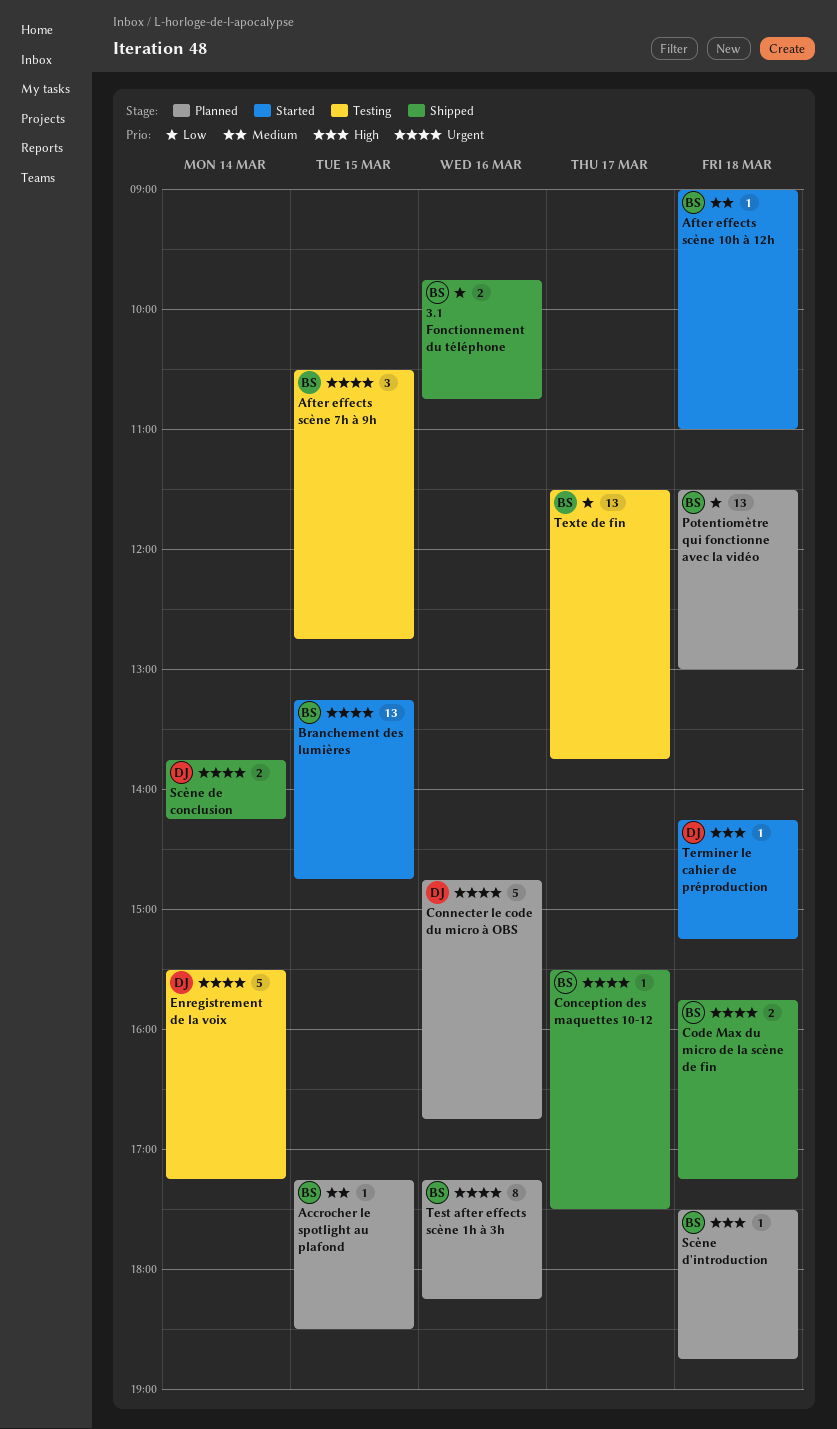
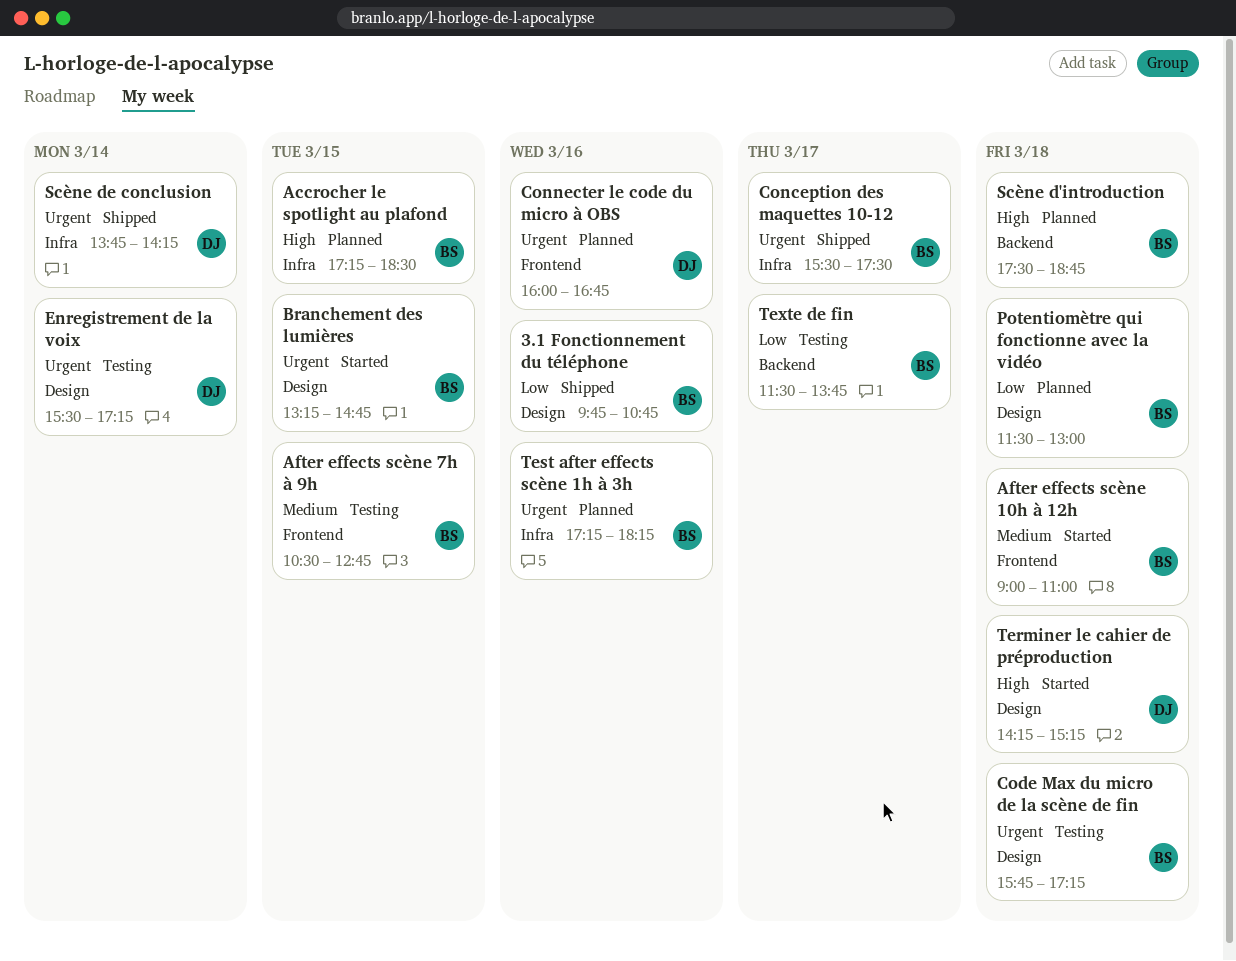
Accrocher le spotlight au plafond, priority: Medium -> High
After effects scène 7h à 9h, priority: Urgent -> Medium
Code Max du micro de la scène de fin, status: Shipped -> Testing
Connecter le code du micro à OBS, begins: 14:45 -> 16:00

